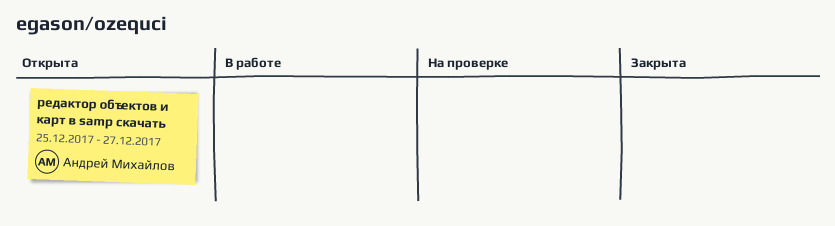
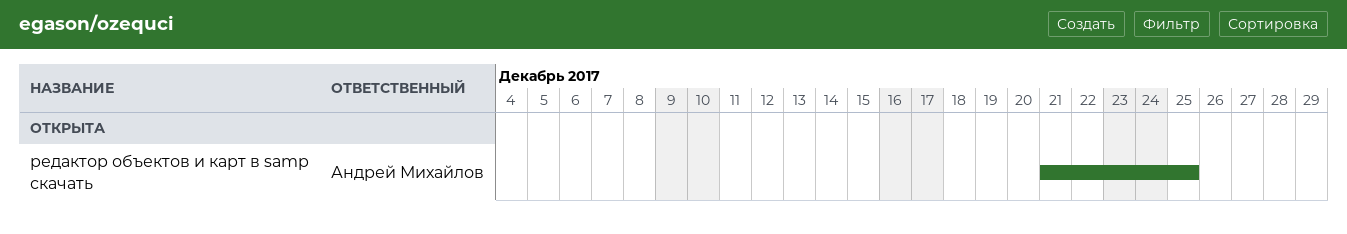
редактор объектов и карт в samp скачать, start: Dec 25 -> Dec 21
редактор объектов и карт в samp скачать, due: Dec 27 -> Dec 25

